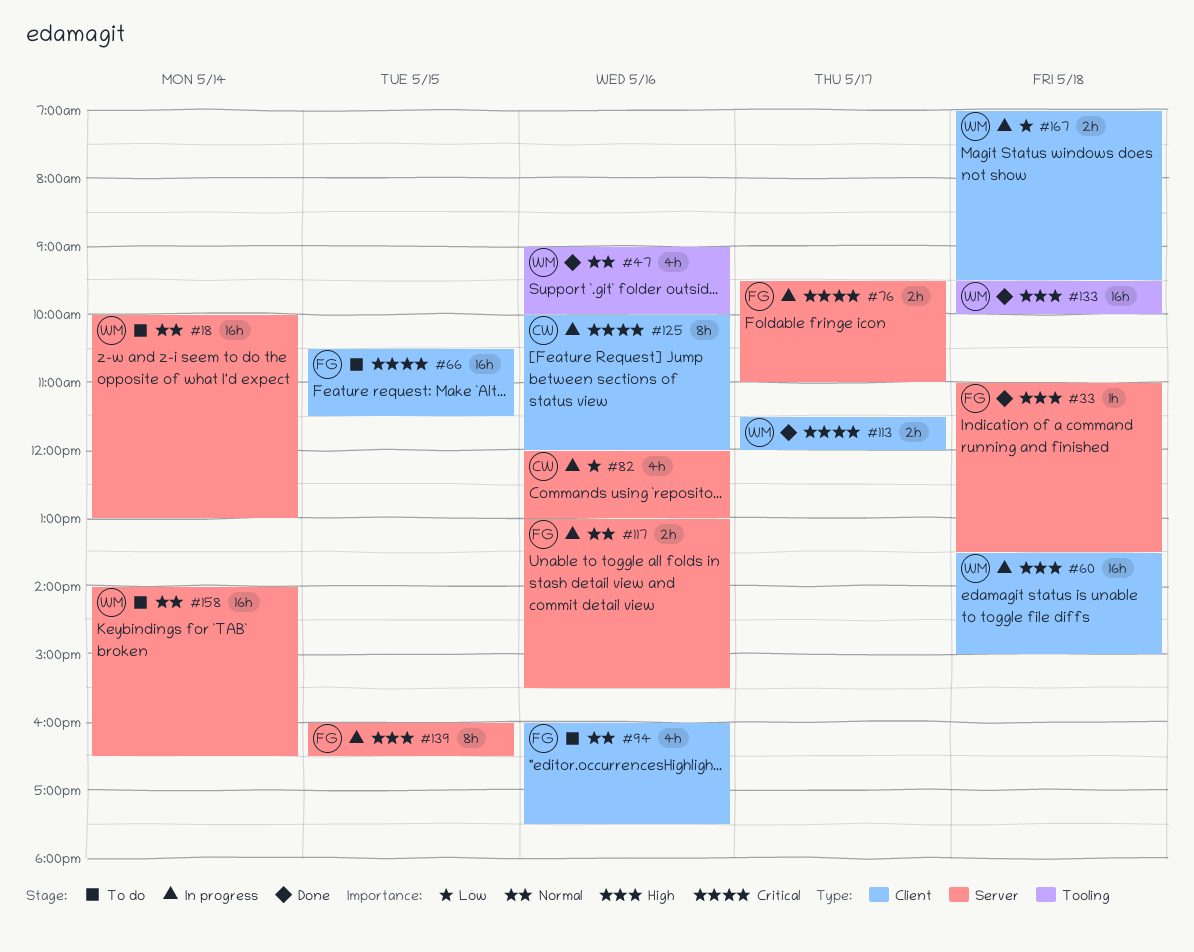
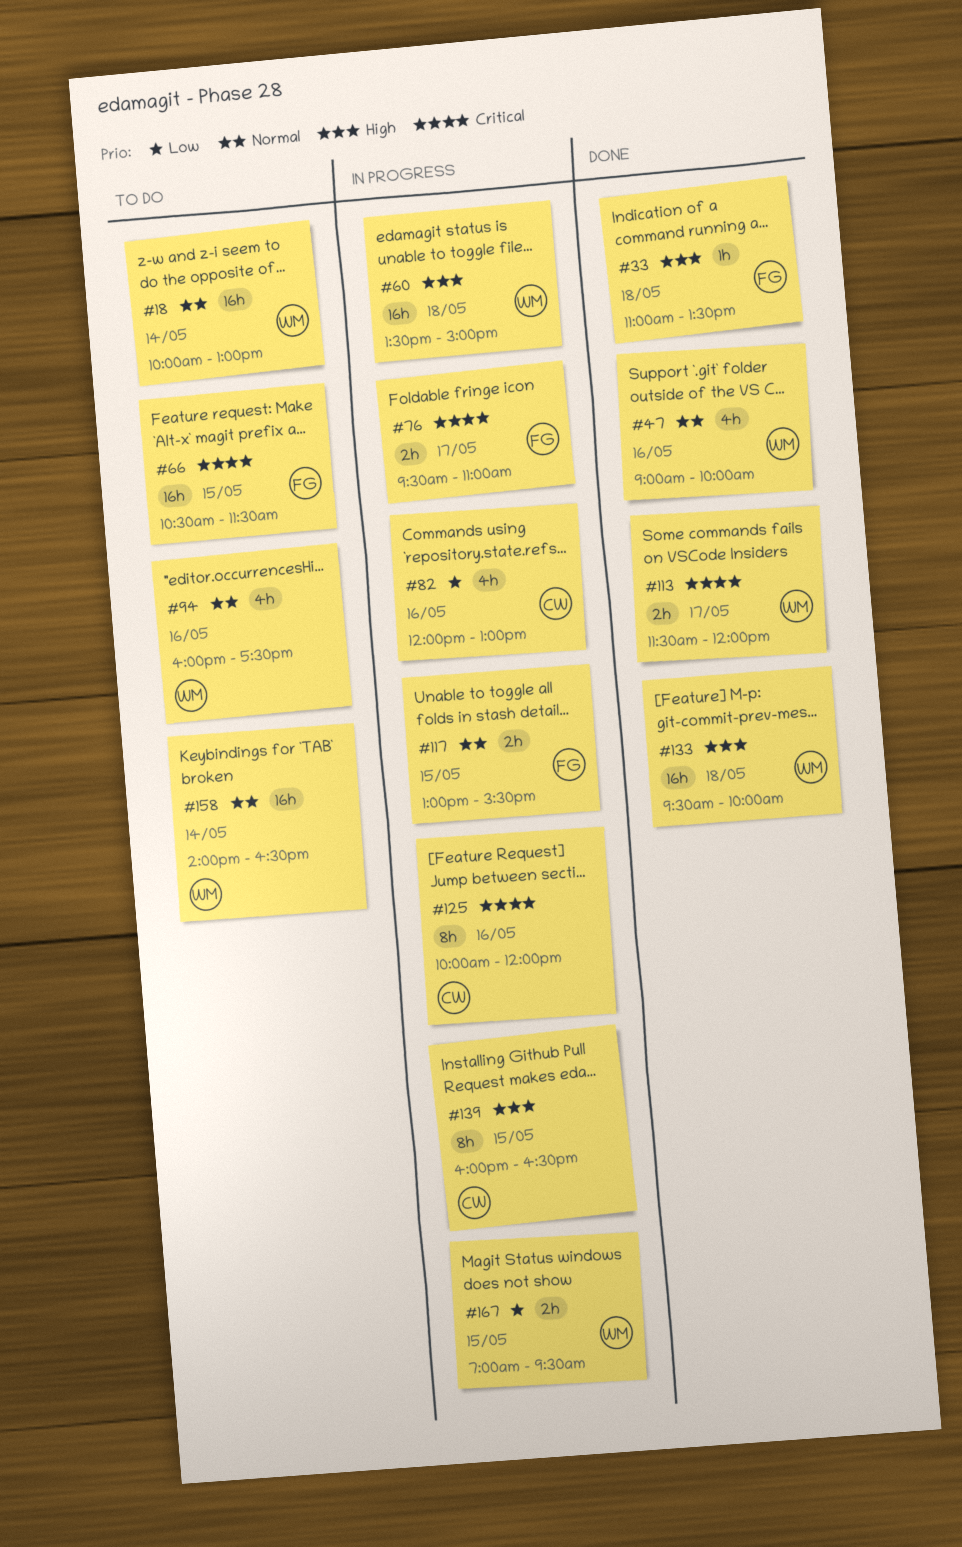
#94, owner: FG -> WM
#117, day: May 16 -> May 15
#139, owner: FG -> CW
#167, day: May 18 -> May 15

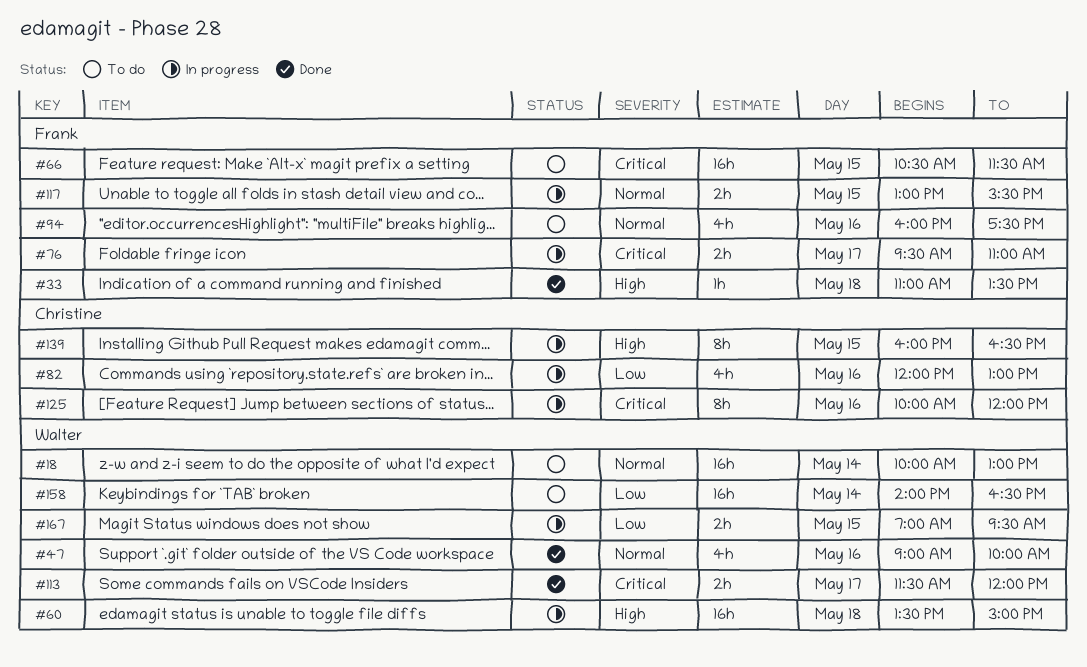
#94, owner: Walter -> Frank
#133: present -> none
#158, priority: Normal -> Low

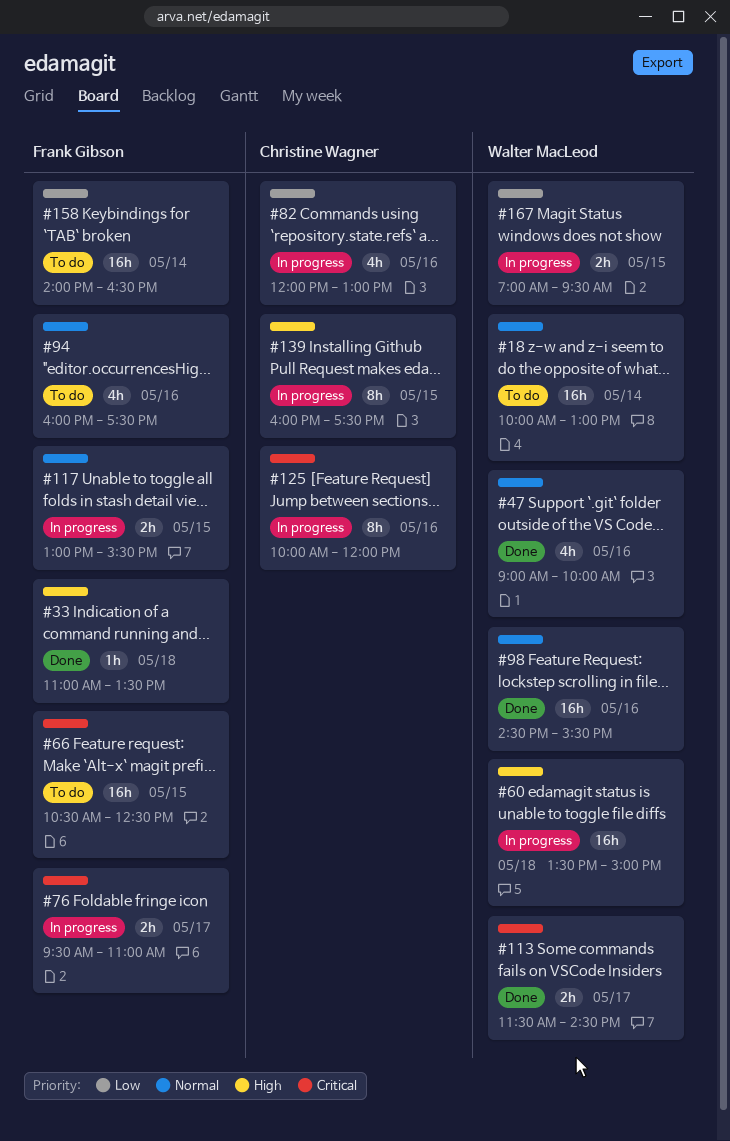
#66, ends: 11:30 -> 12:30
#98: none -> present
#113, ends: 12:00 -> 14:30
#139, ends: 16:30 -> 17:30
#158, owner: Walter MacLeod -> Frank Gibson

